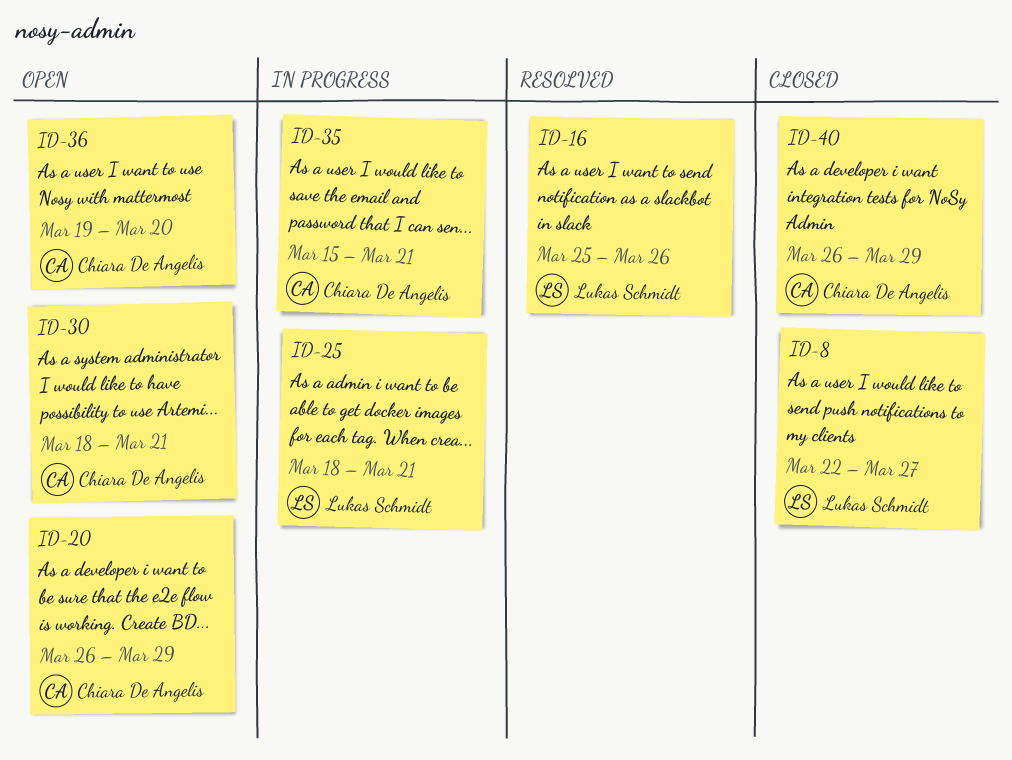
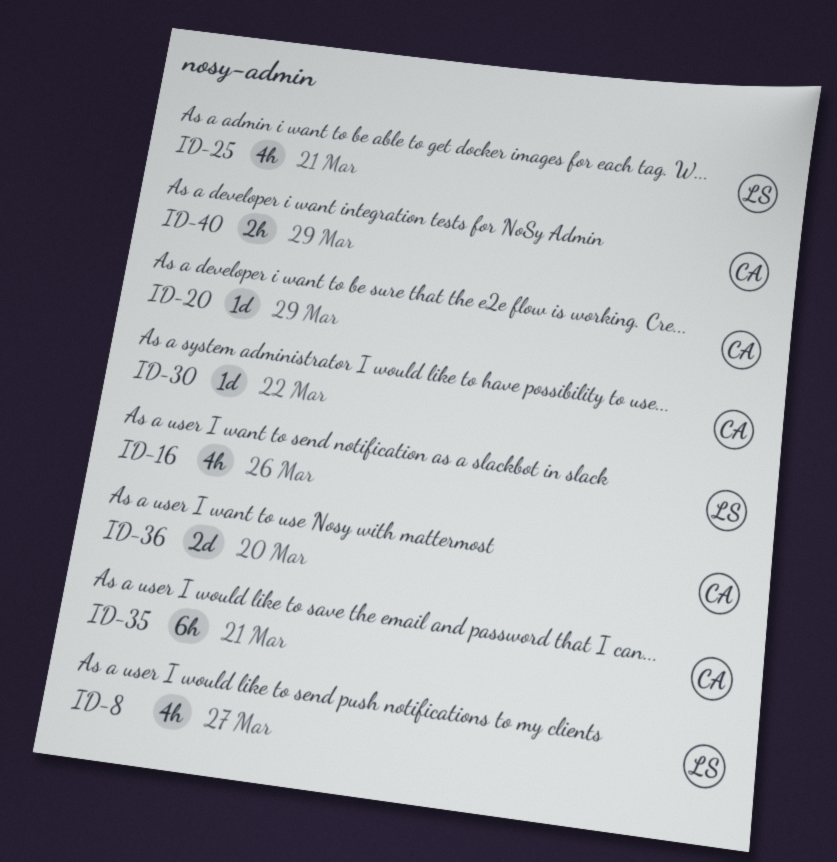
ID-30, due: Mar 21 -> Mar 22

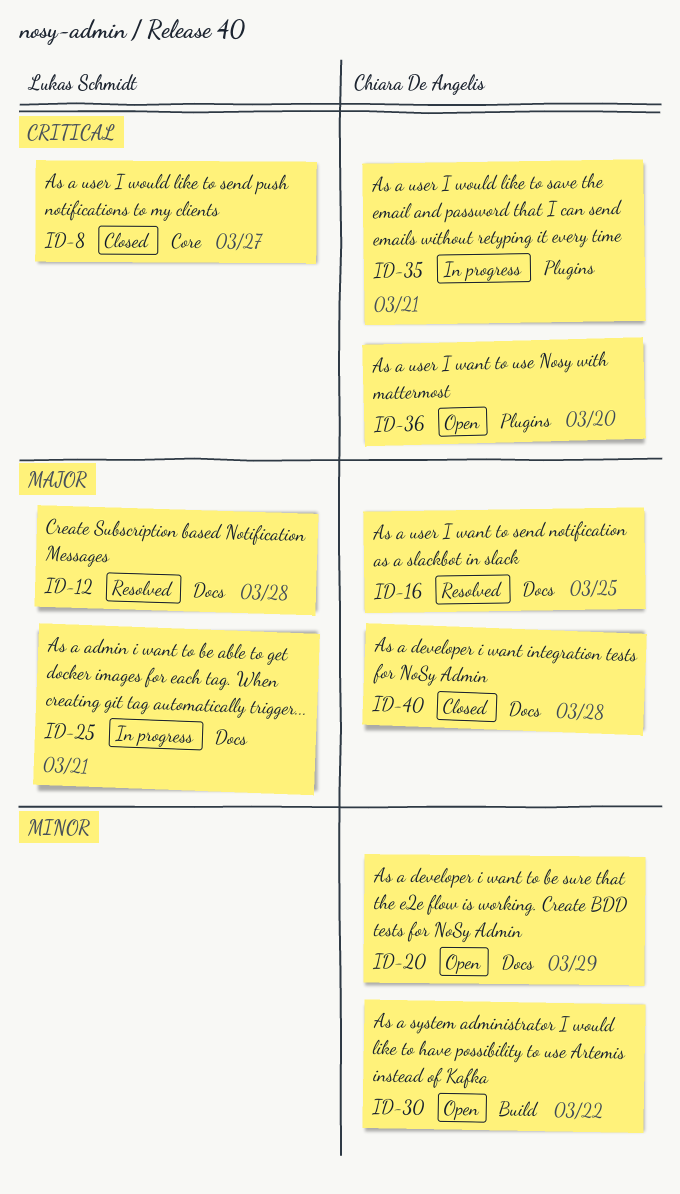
ID-12: none -> present
ID-16, owner: Lukas Schmidt -> Chiara De Angelis
ID-16, due: Mar 26 -> Mar 25
ID-40, due: Mar 29 -> Mar 28

